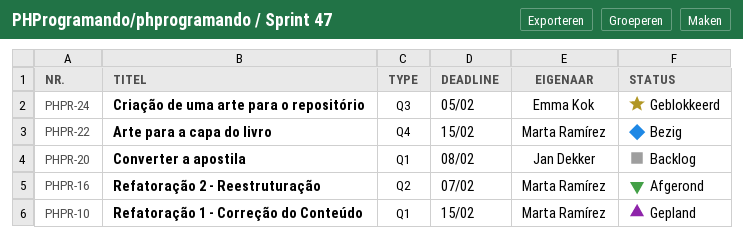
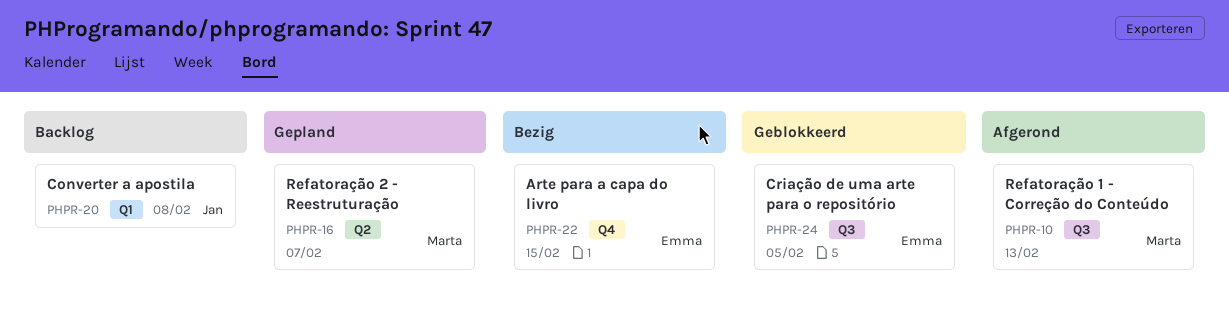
PHPR-10, status: Gepland -> Afgerond
PHPR-10, label: Q1 -> Q3
PHPR-10, due: Feb 15 -> Feb 13
PHPR-16, status: Afgerond -> Gepland
PHPR-22, owner: Marta Ramírez -> Emma Kok

